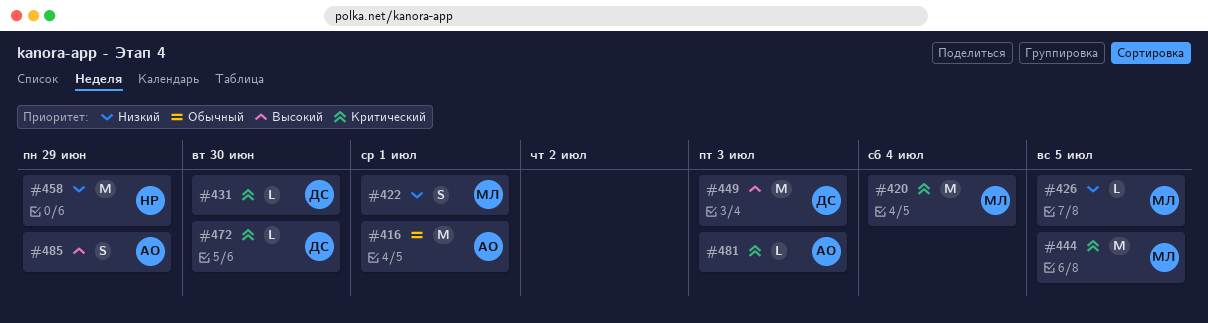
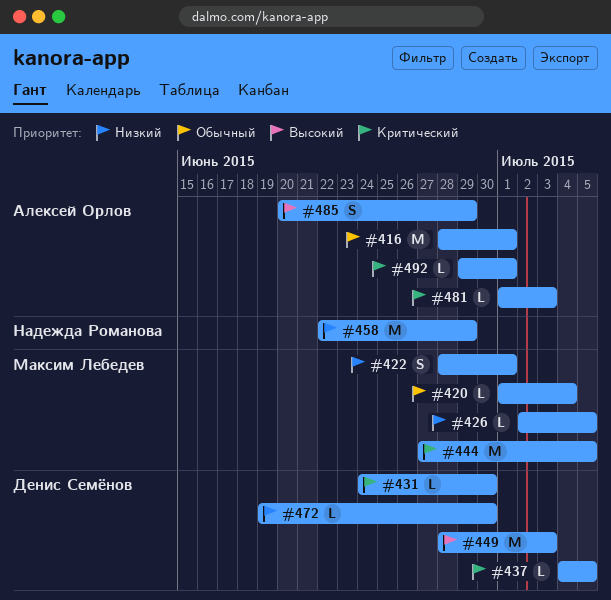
#420, priority: Критический -> Обычный
#420, estimate: M -> L
#437: none -> present
#472, priority: Критический -> Низкий
#492: none -> present

